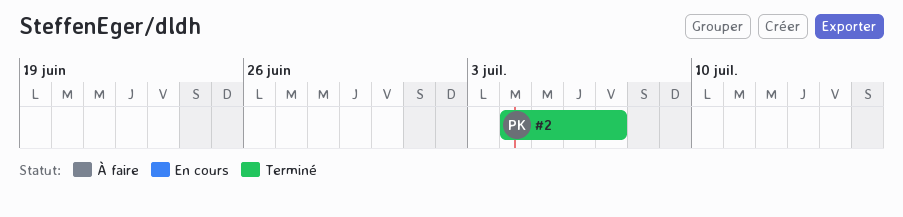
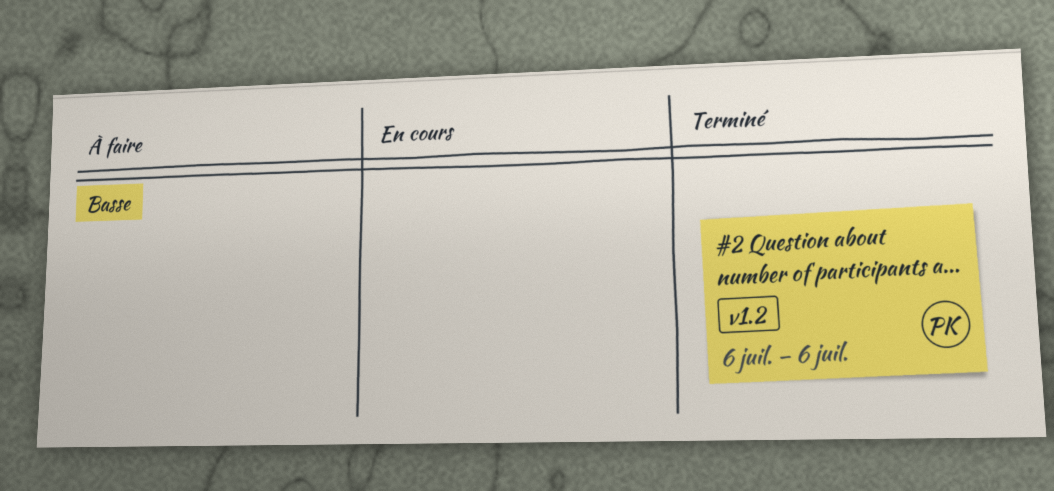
#2, start: Jul 4 -> Jul 6
#2, due: Jul 7 -> Jul 6

